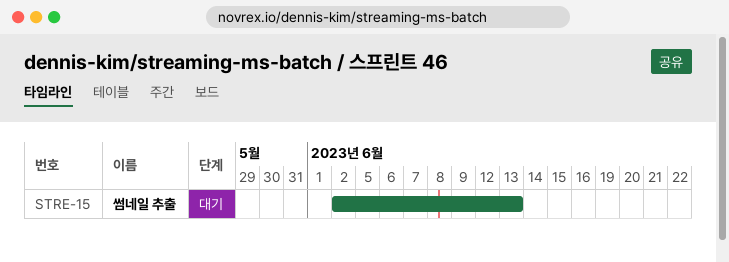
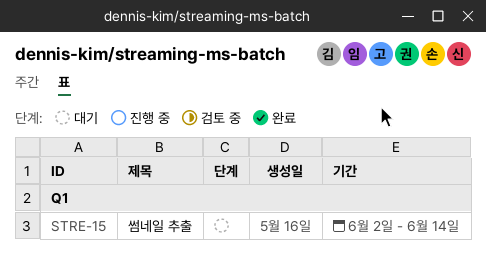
STRE-15, due: Jun 13 -> Jun 14

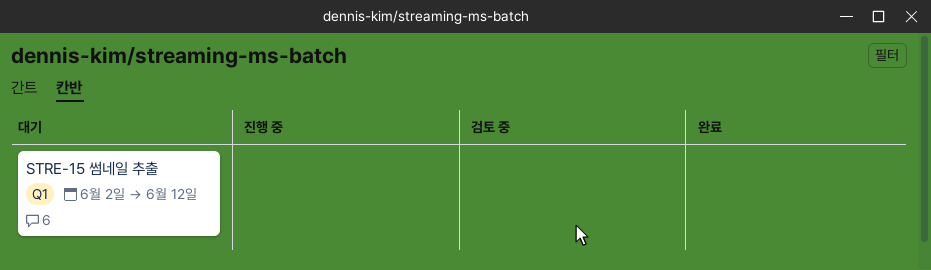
STRE-15, due: Jun 14 -> Jun 12

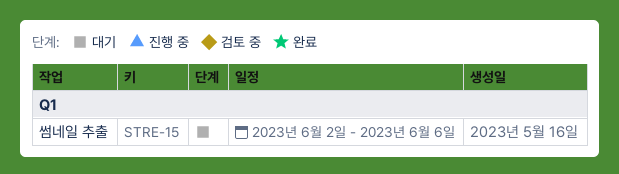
STRE-15, due: Jun 12 -> Jun 6

